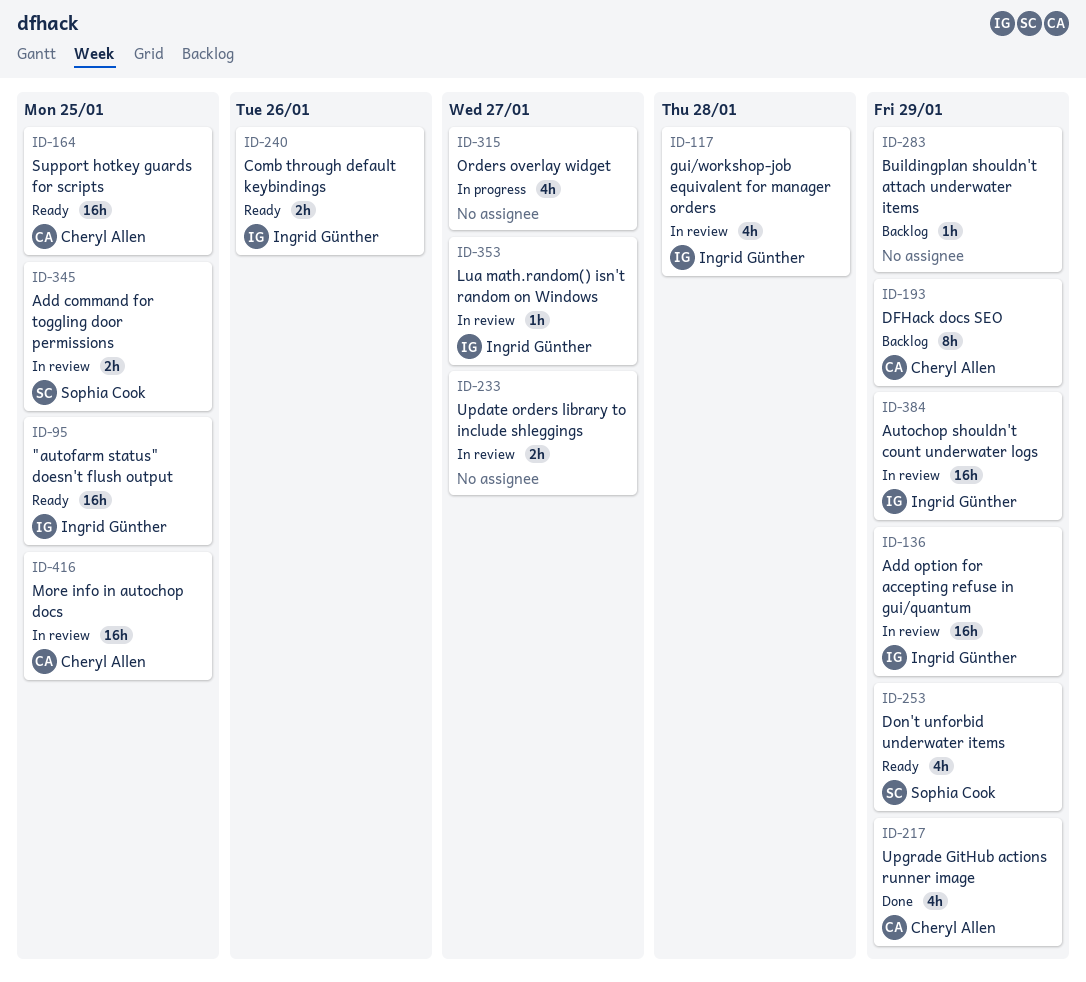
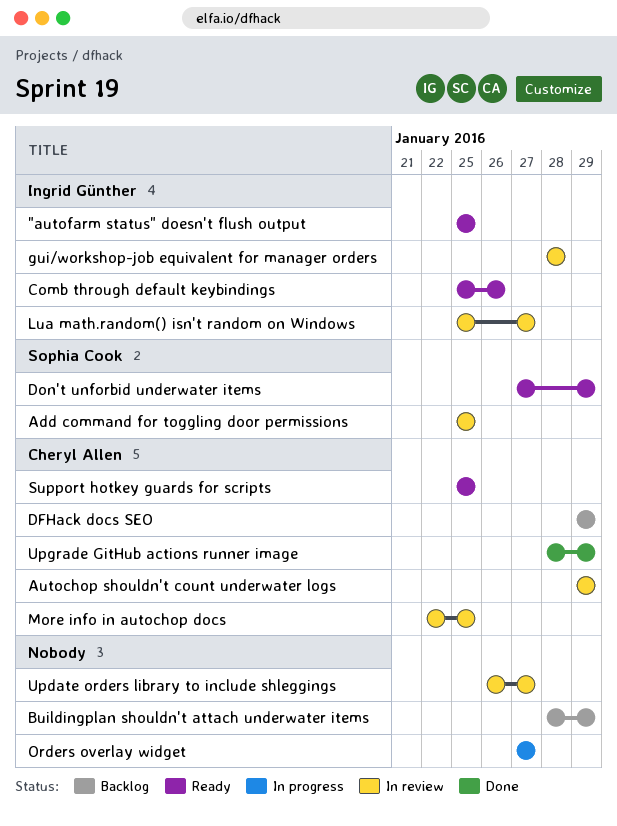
Add option for accepting refuse in gui/quantum: present -> none
Autochop shouldn't count underwater logs, owner: Ingrid Günther -> Cheryl Allen

